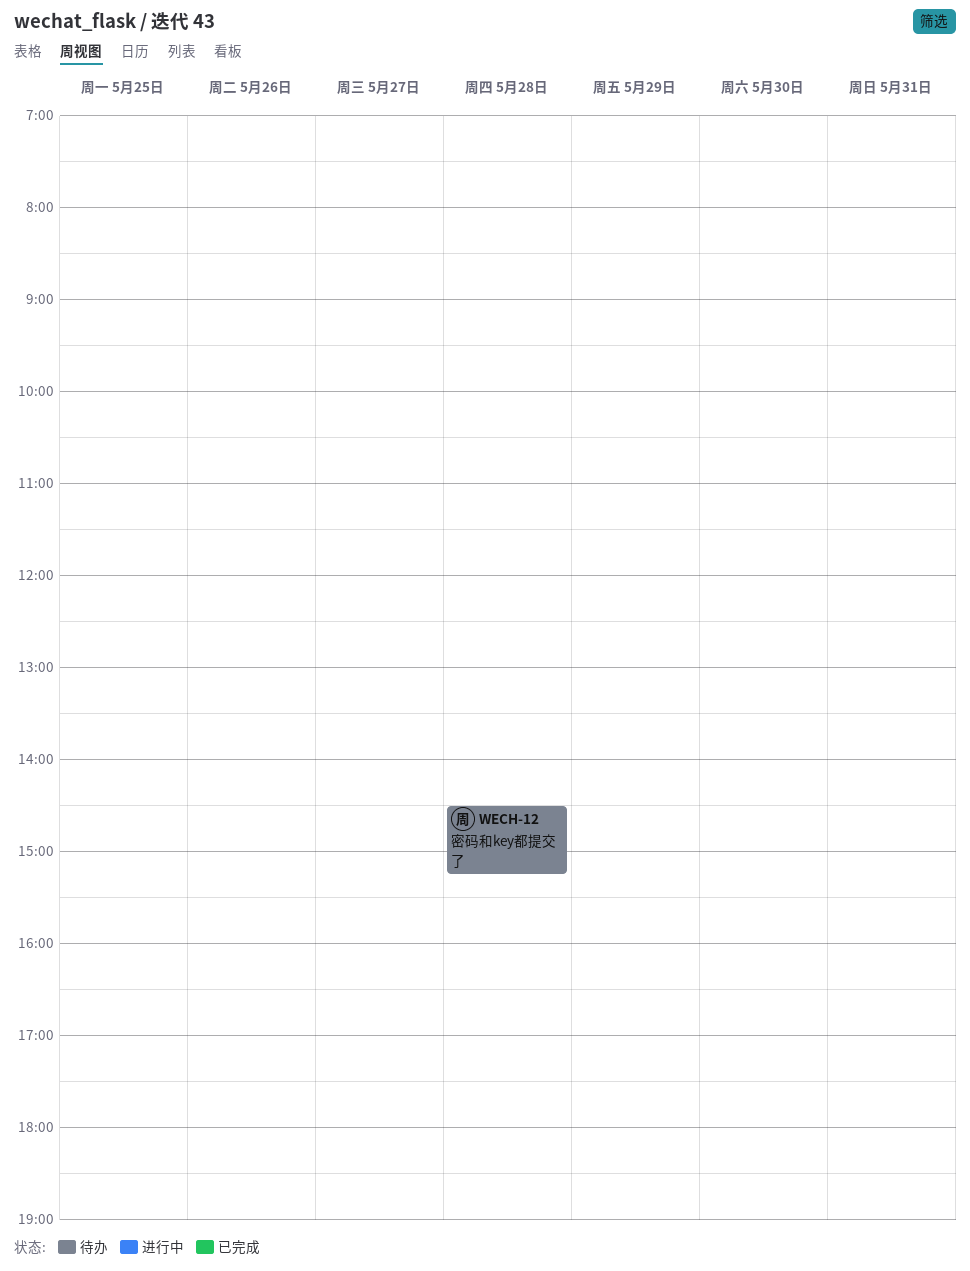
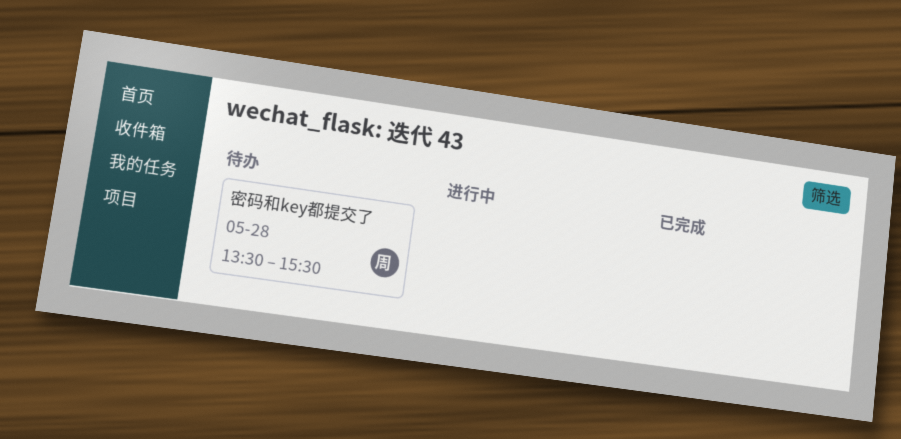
密码和key都提交了, begins: 14:30 -> 13:30
密码和key都提交了, ends: 15:15 -> 15:30

